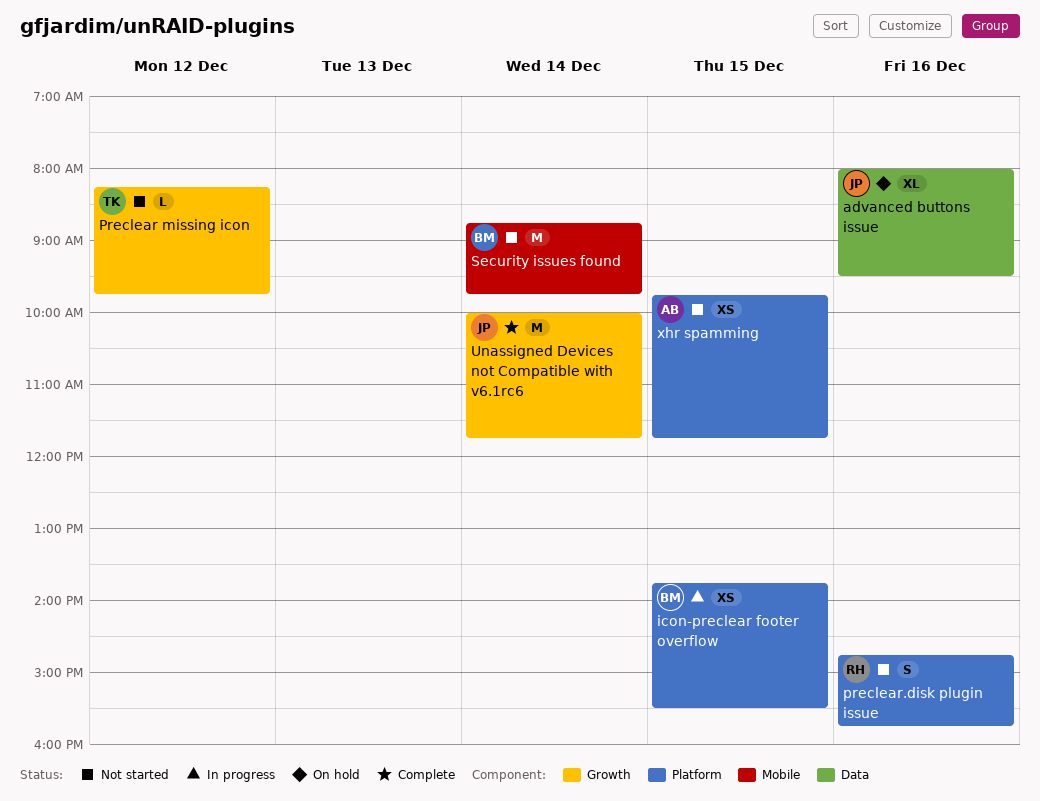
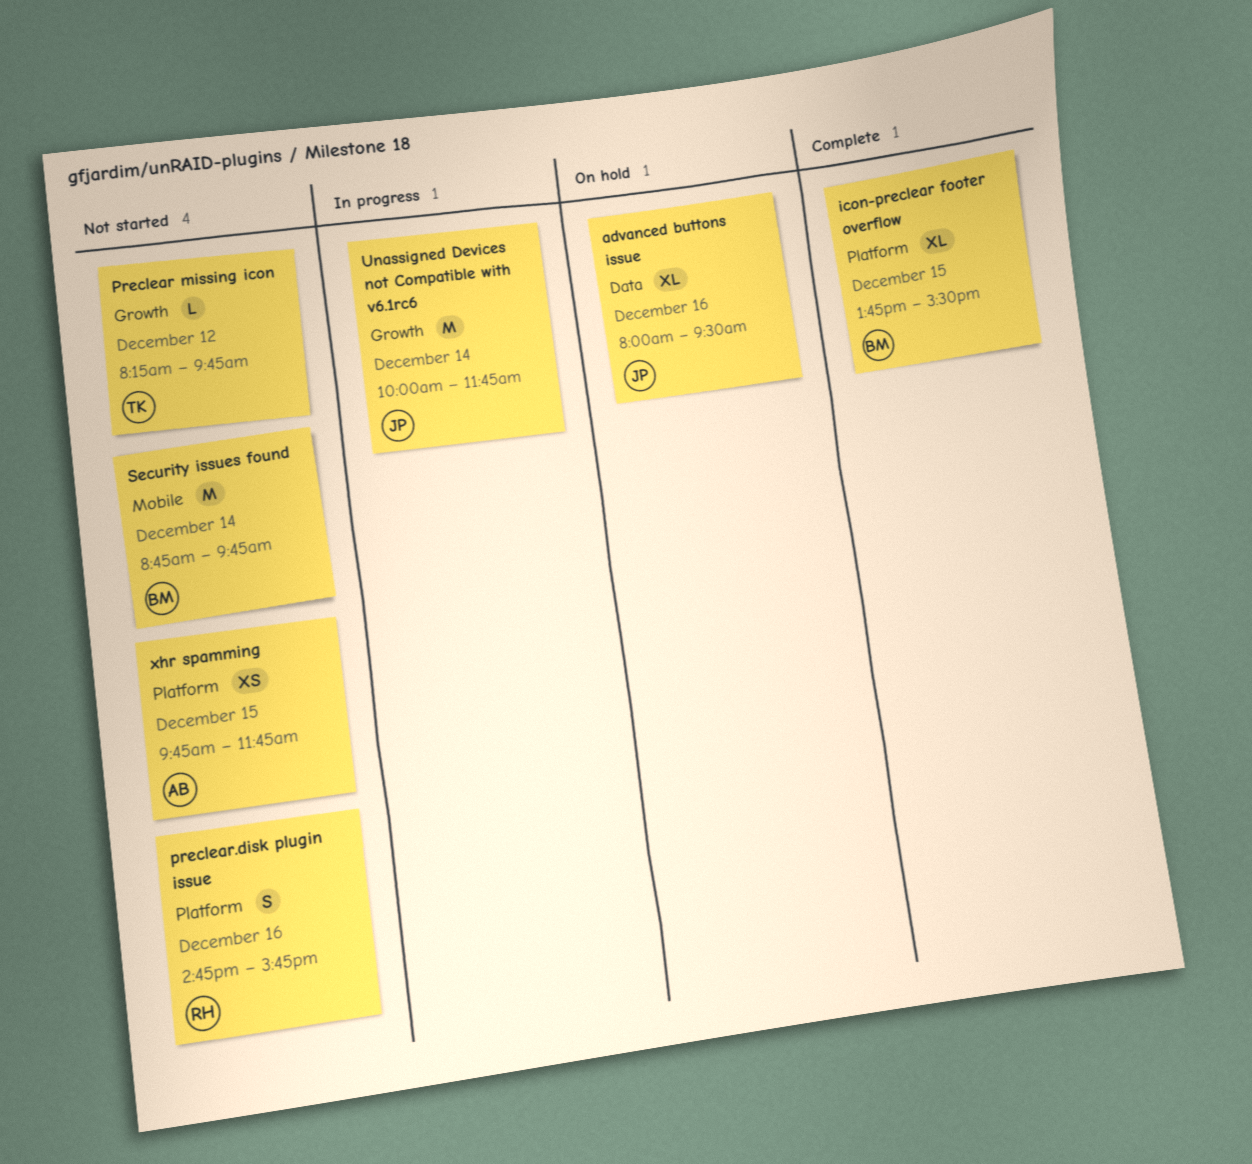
icon-preclear footer overflow, status: In progress -> Complete
icon-preclear footer overflow, estimate: XS -> XL
Unassigned Devices not Compatible with v6.1rc6, status: Complete -> In progress

